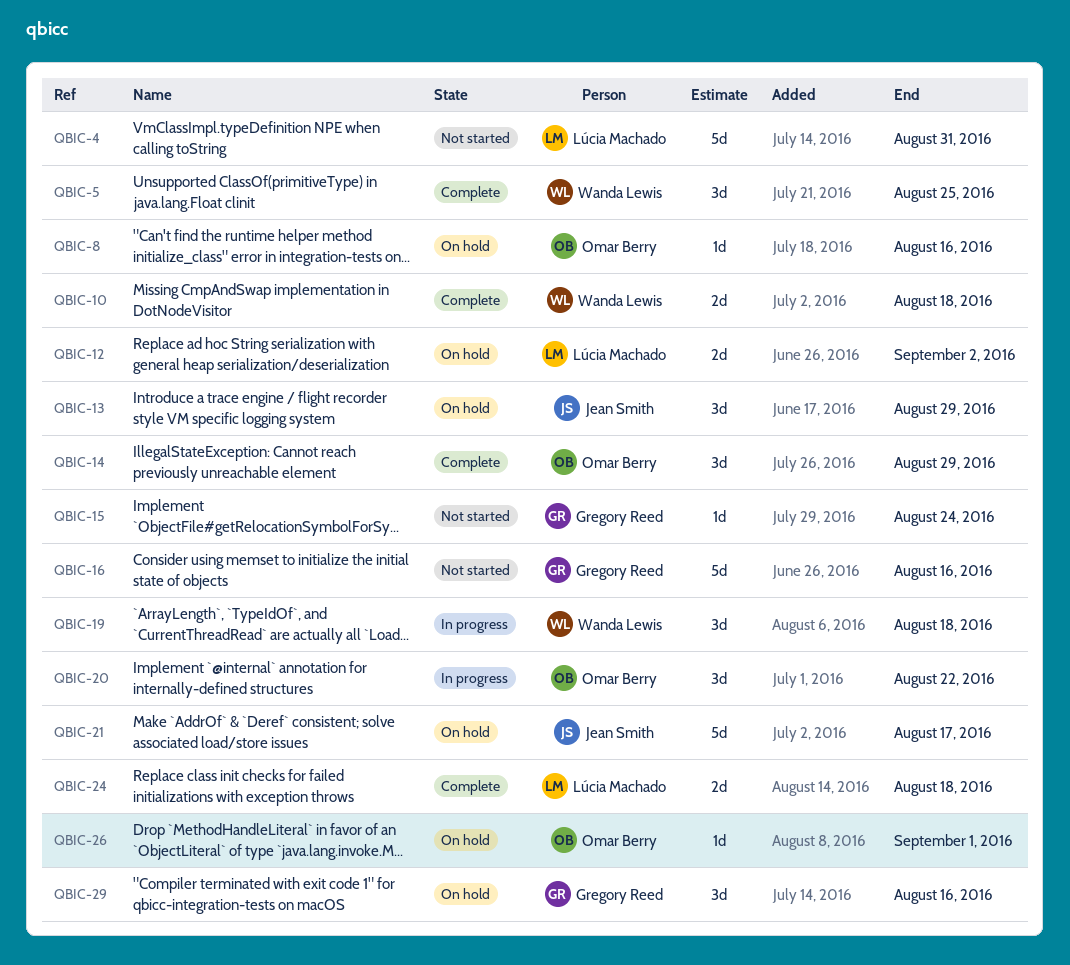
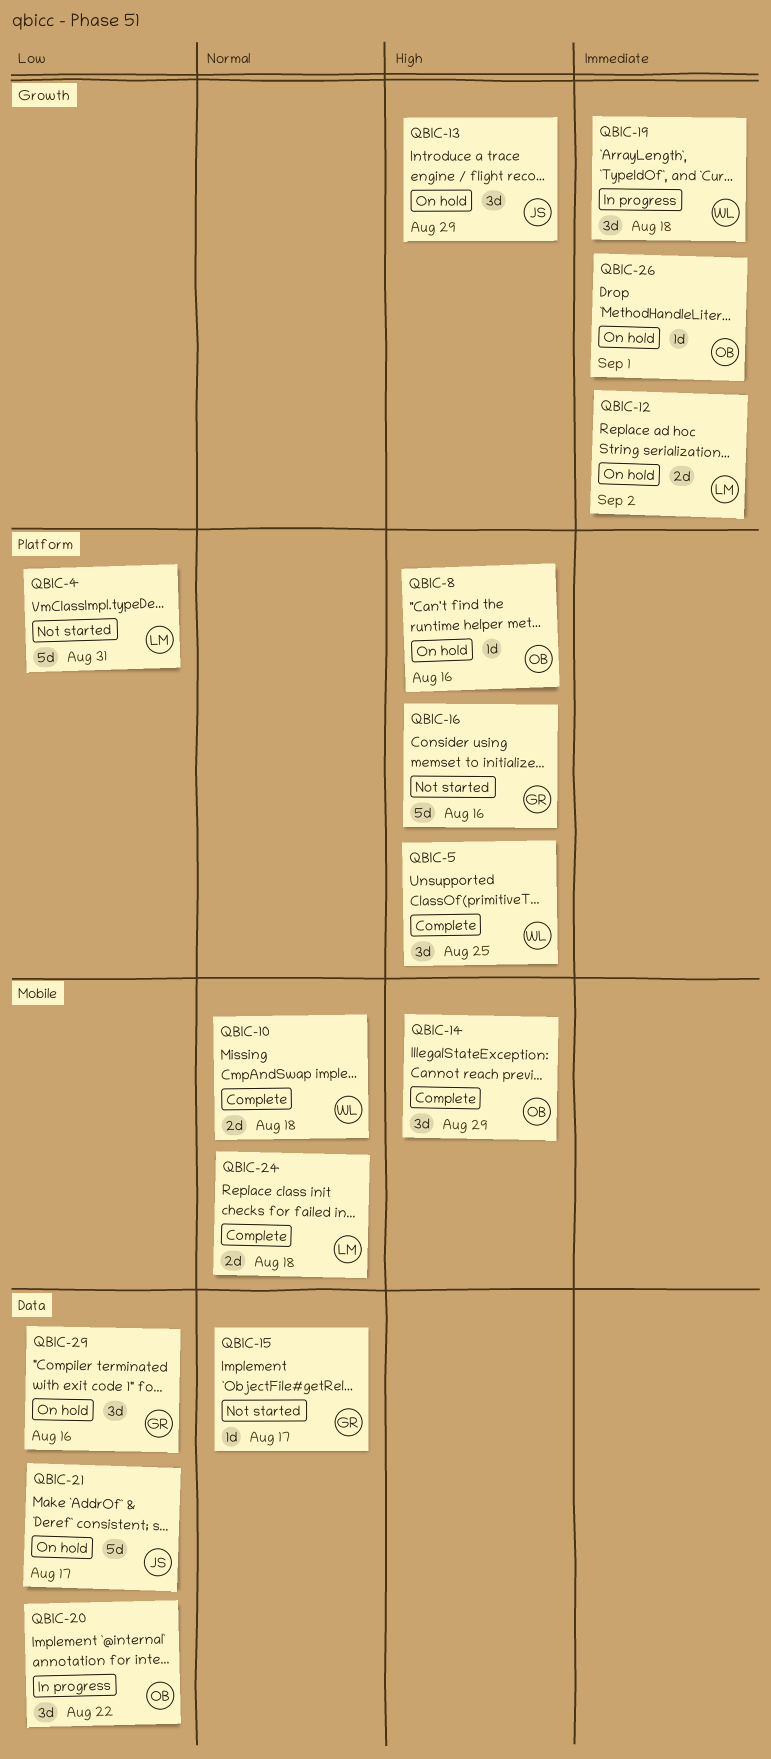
QBIC-15, due: Aug 24 -> Aug 17

